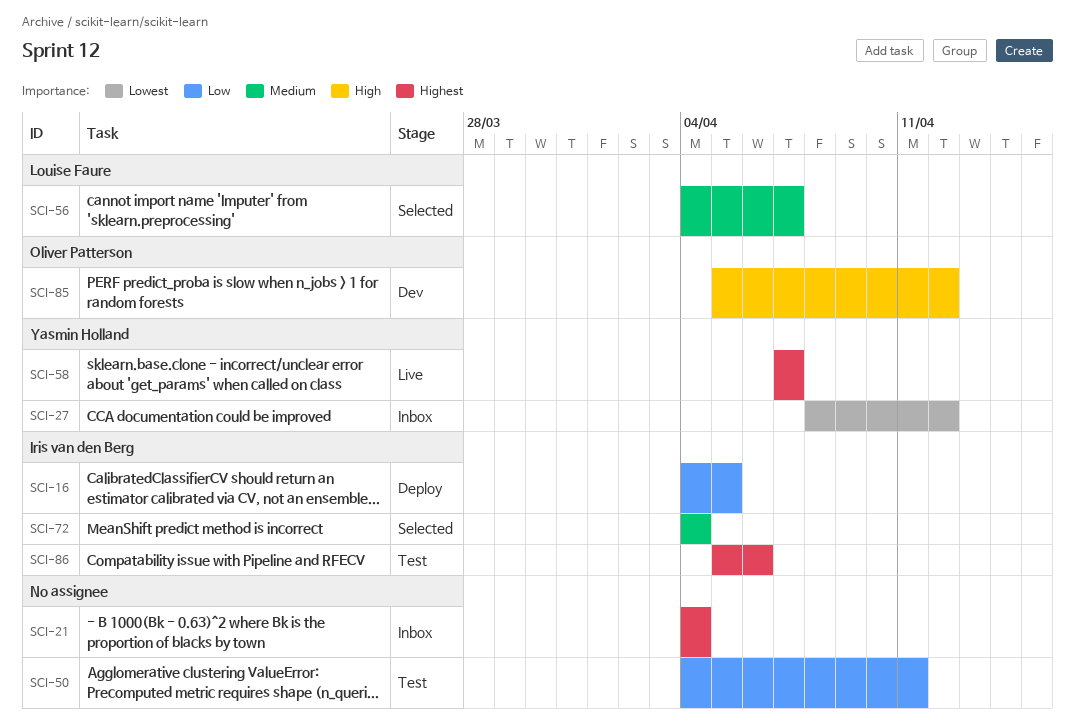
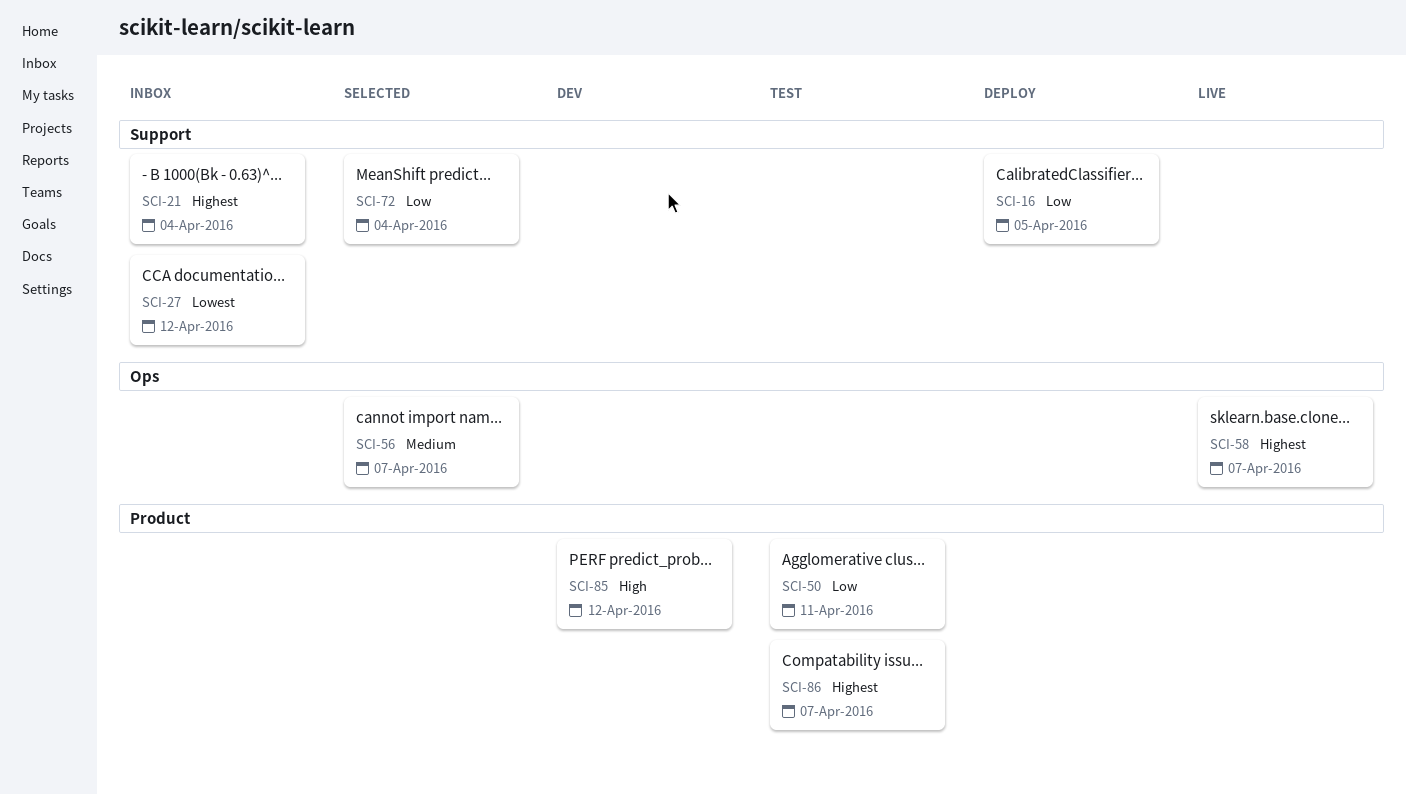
SCI-72, priority: Medium -> Low
SCI-86, due: Apr 6 -> Apr 7

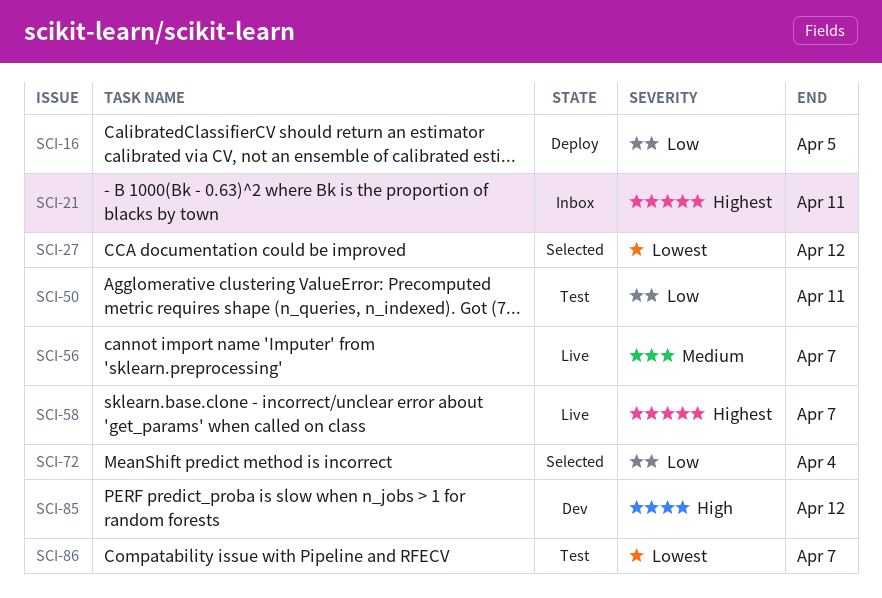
SCI-21, due: Apr 4 -> Apr 11
SCI-27, status: Inbox -> Selected
SCI-56, status: Selected -> Live
SCI-86, priority: Highest -> Lowest

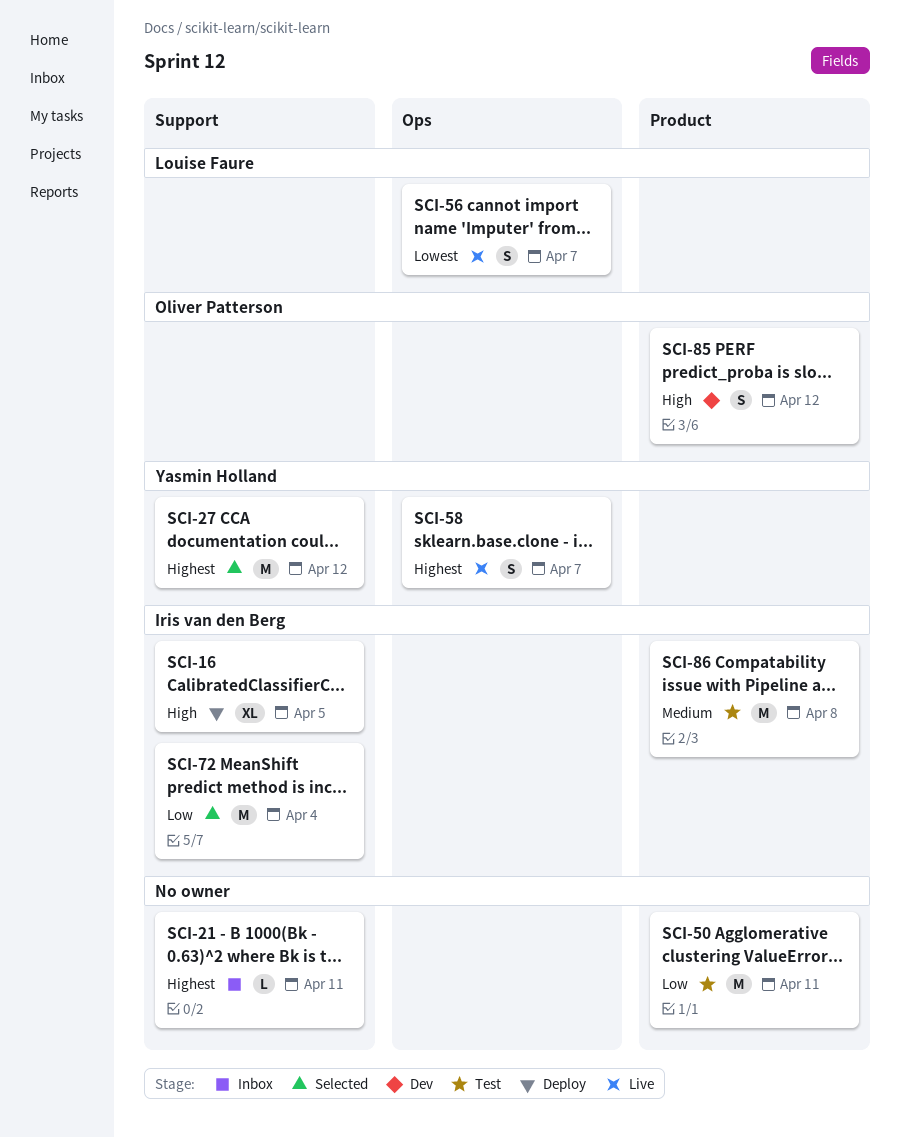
SCI-16, priority: Low -> High
SCI-27, priority: Lowest -> Highest
SCI-56, priority: Medium -> Lowest
SCI-86, priority: Lowest -> Medium
SCI-86, due: Apr 7 -> Apr 8

